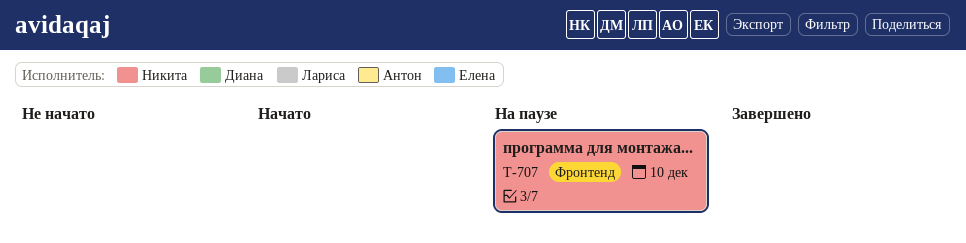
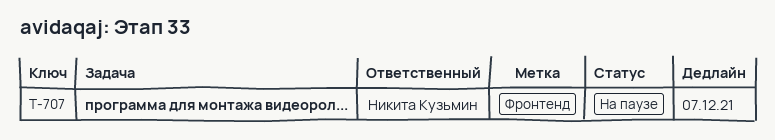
T-707, due: Dec 10 -> Dec 7

